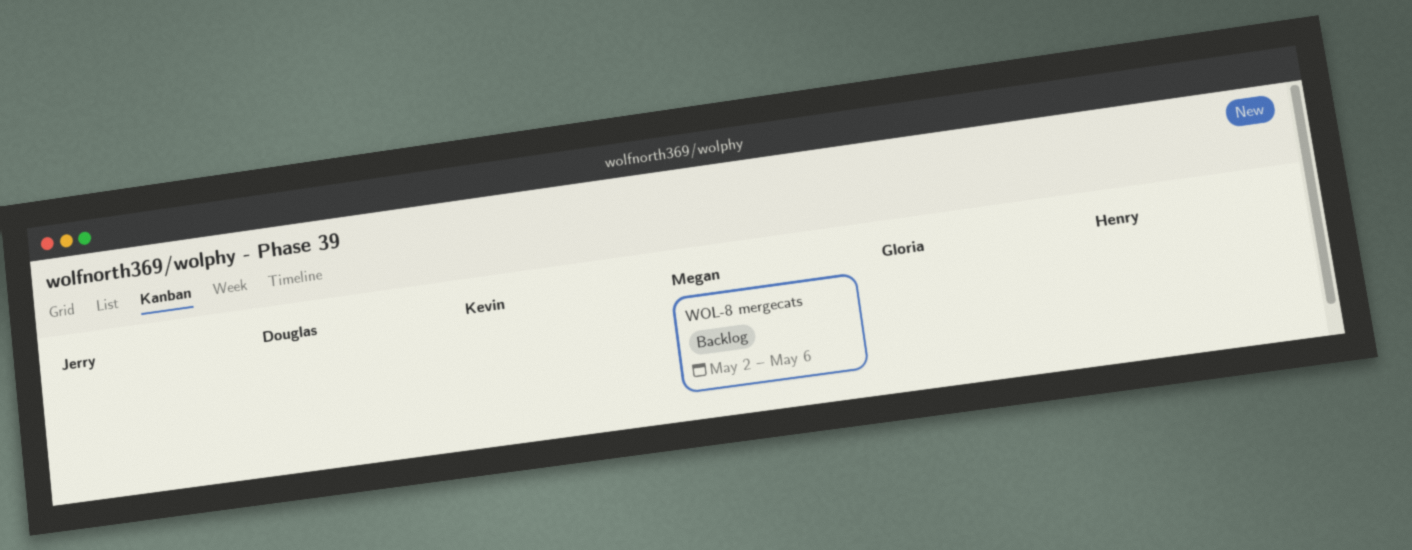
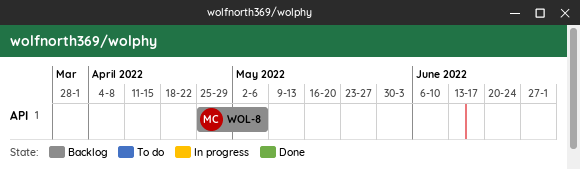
WOL-8, start: May 2 -> Apr 25

